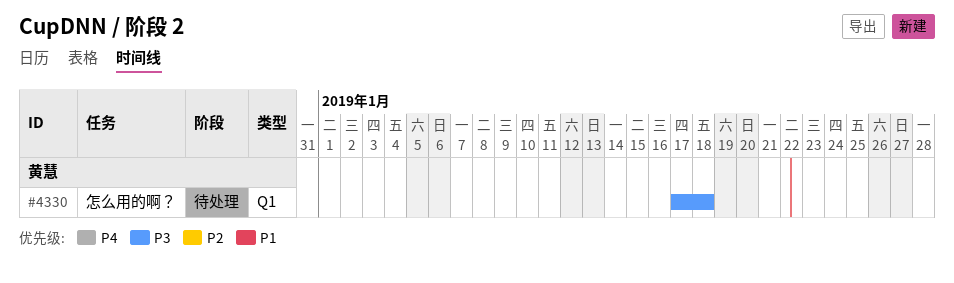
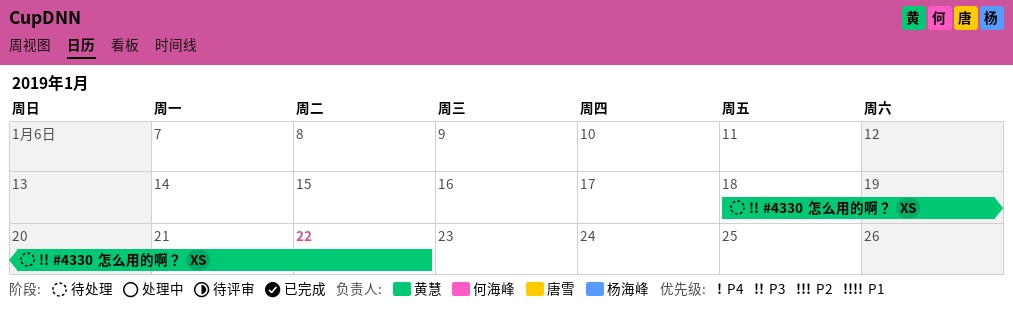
#4330, start: Jan 17 -> Jan 18
#4330, due: Jan 18 -> Jan 22

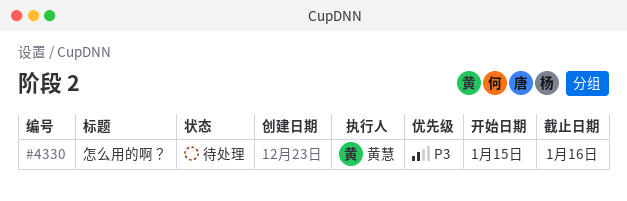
#4330, start: Jan 18 -> Jan 15
#4330, due: Jan 22 -> Jan 16

